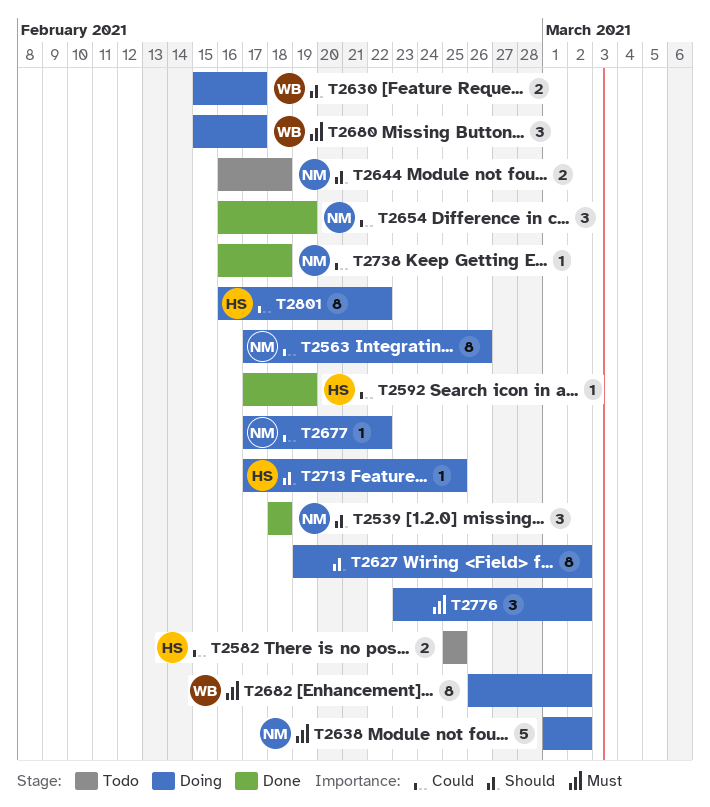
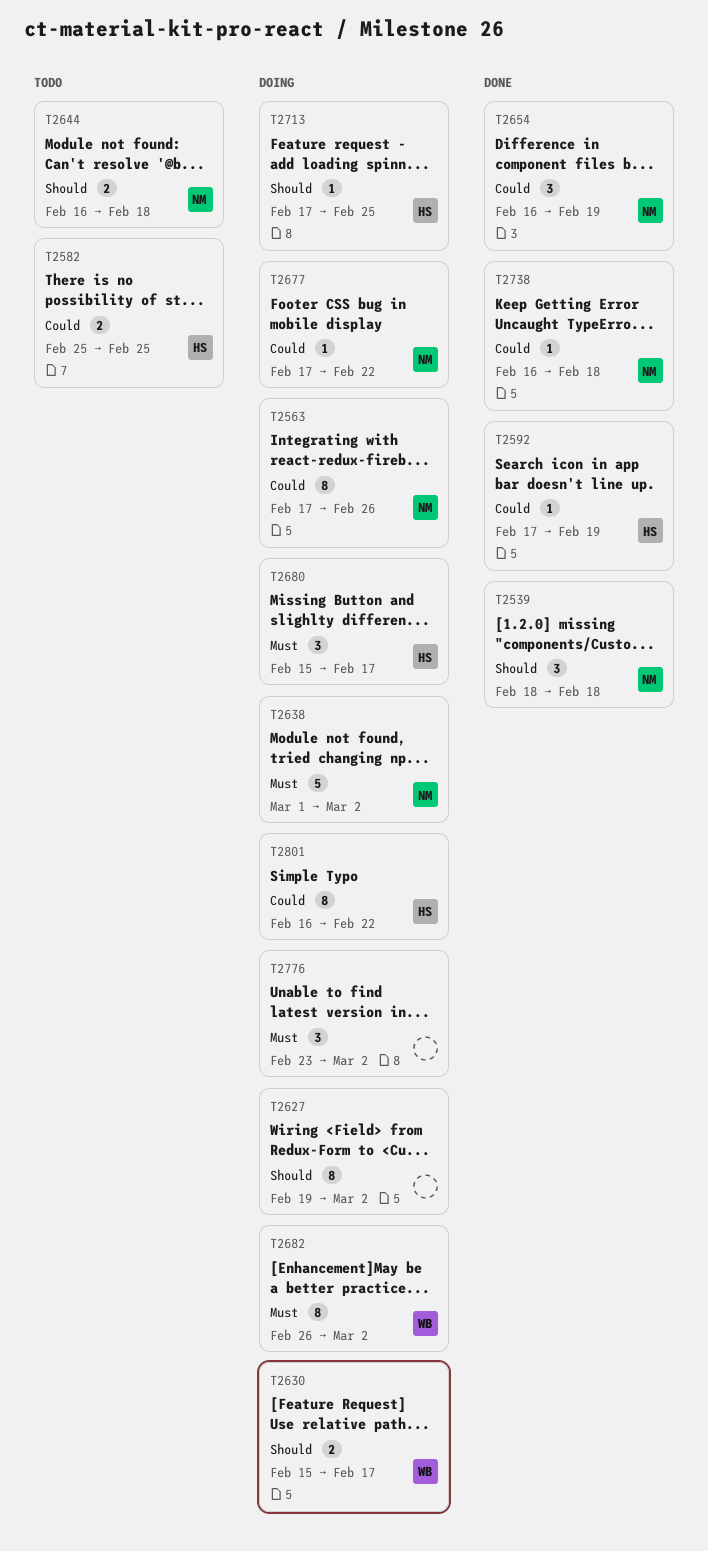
T2680, owner: WB -> HS

